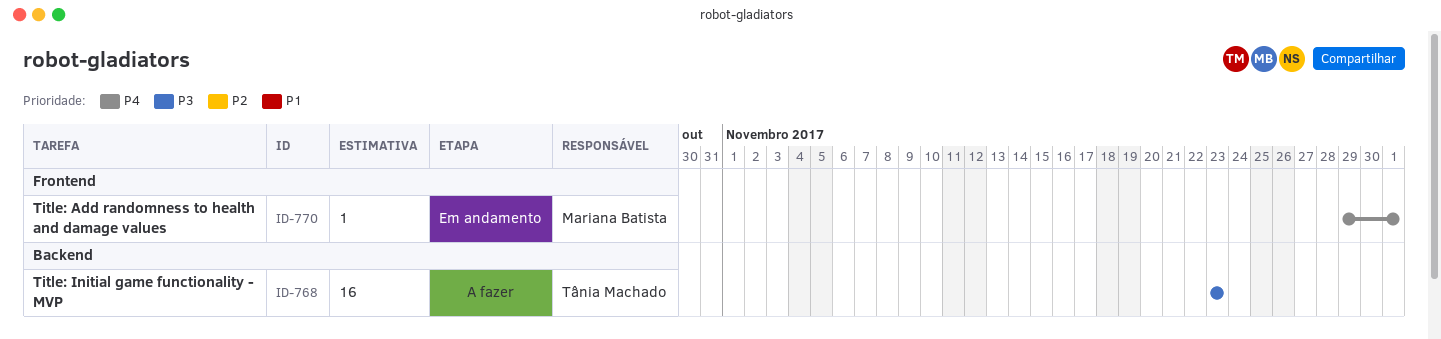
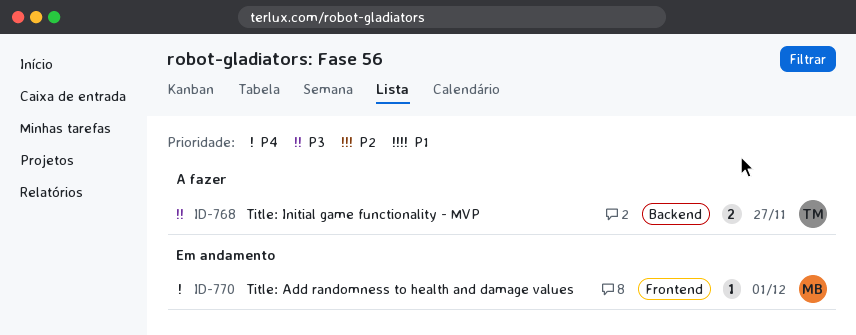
ID-768, estimate: 16 -> 2
ID-768, due: Nov 23 -> Nov 27

